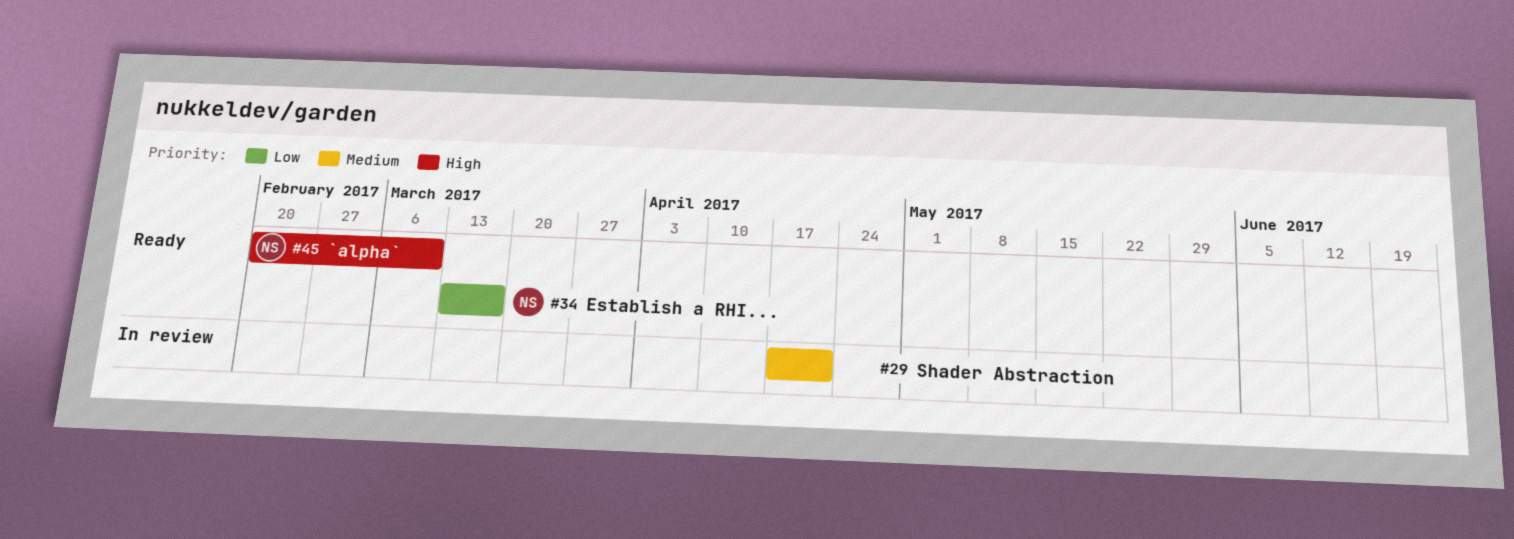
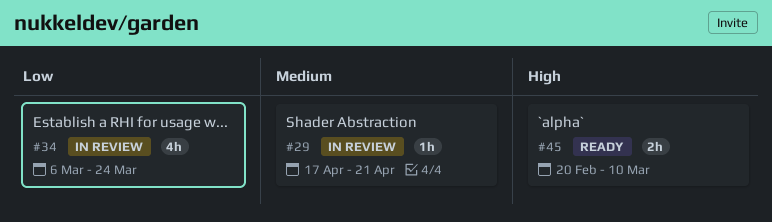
#34, status: Ready -> In review
#34, start: Mar 13 -> Mar 6
#34, due: Mar 17 -> Mar 24

